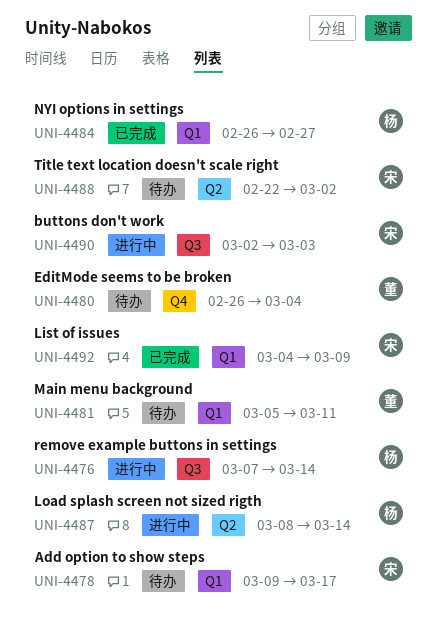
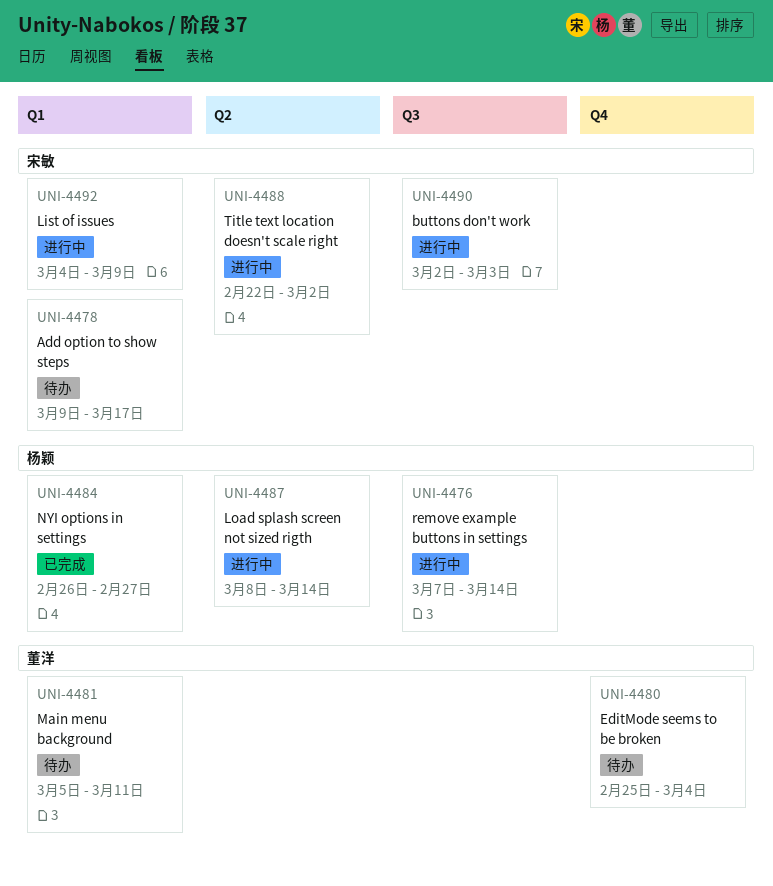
UNI-4480, start: Feb 26 -> Feb 25
UNI-4488, status: 待办 -> 进行中
UNI-4492, status: 已完成 -> 进行中

